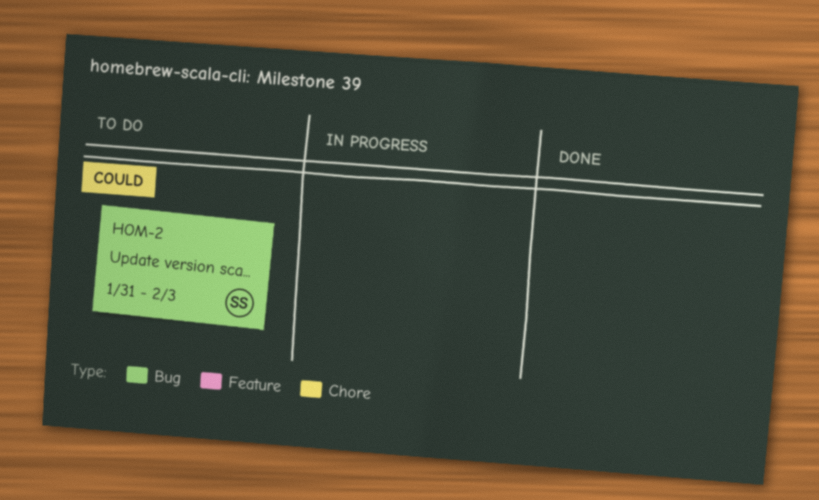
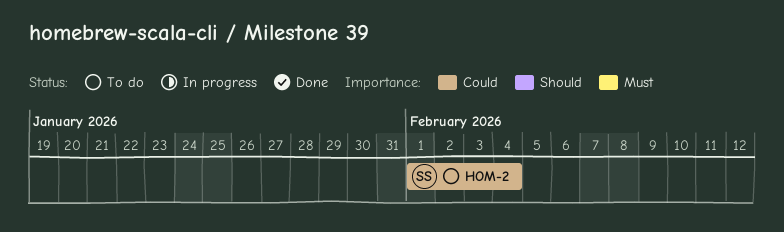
HOM-2, start: Jan 31 -> Feb 1
HOM-2, due: Feb 3 -> Feb 4

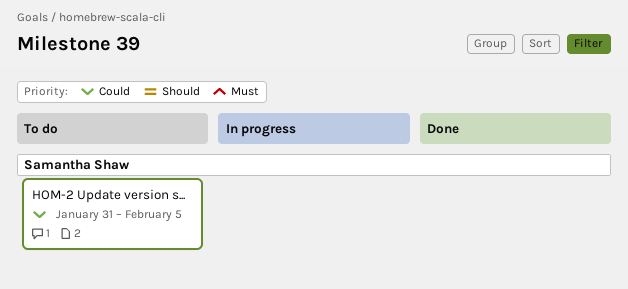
HOM-2, start: Feb 1 -> Jan 31
HOM-2, due: Feb 4 -> Feb 5

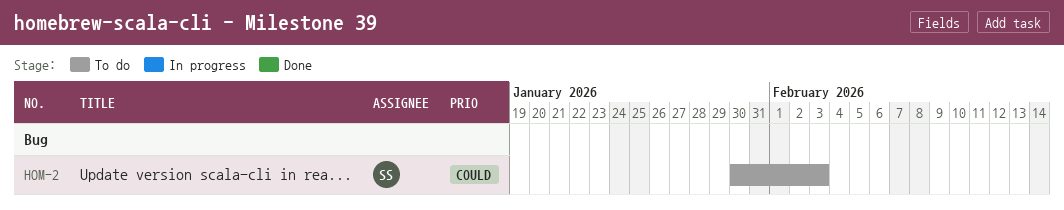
HOM-2, start: Jan 31 -> Jan 30
HOM-2, due: Feb 5 -> Feb 3

